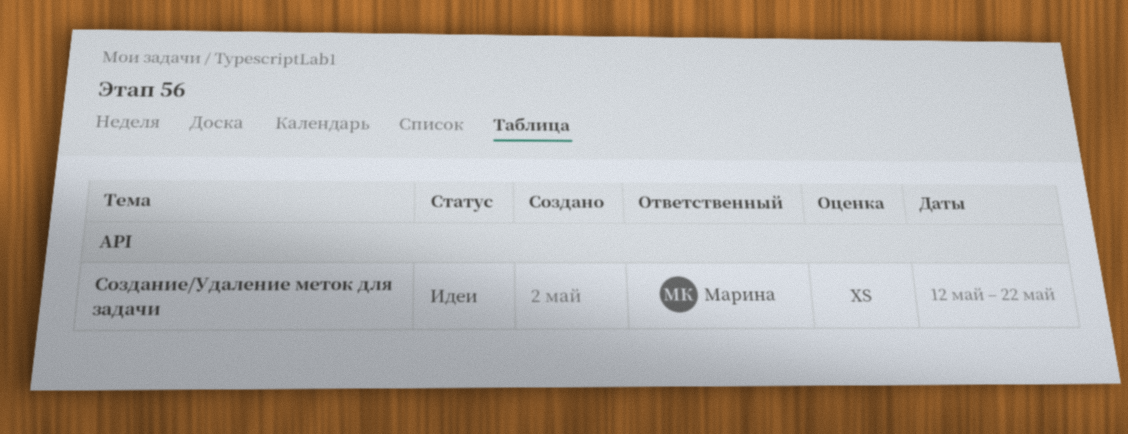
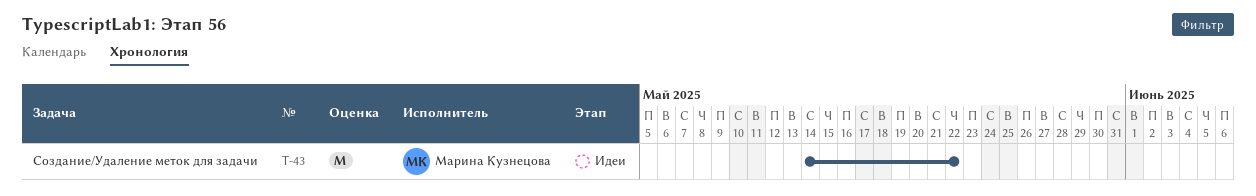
Создание/Удаление меток для задачи, estimate: XS -> M
Создание/Удаление меток для задачи, start: May 12 -> May 14

